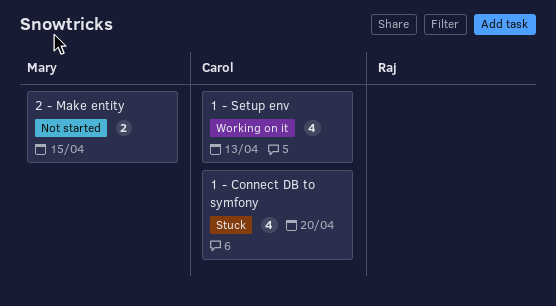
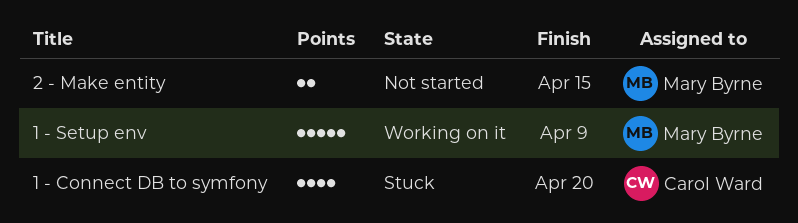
1 - Setup env, owner: Carol Ward -> Mary Byrne
1 - Setup env, estimate: 4 -> 5
1 - Setup env, due: Apr 13 -> Apr 9

